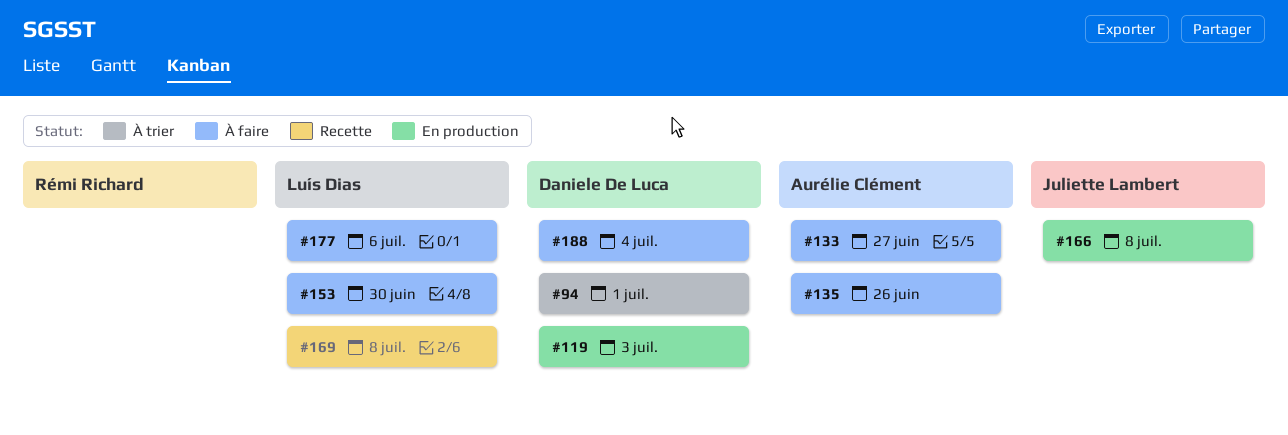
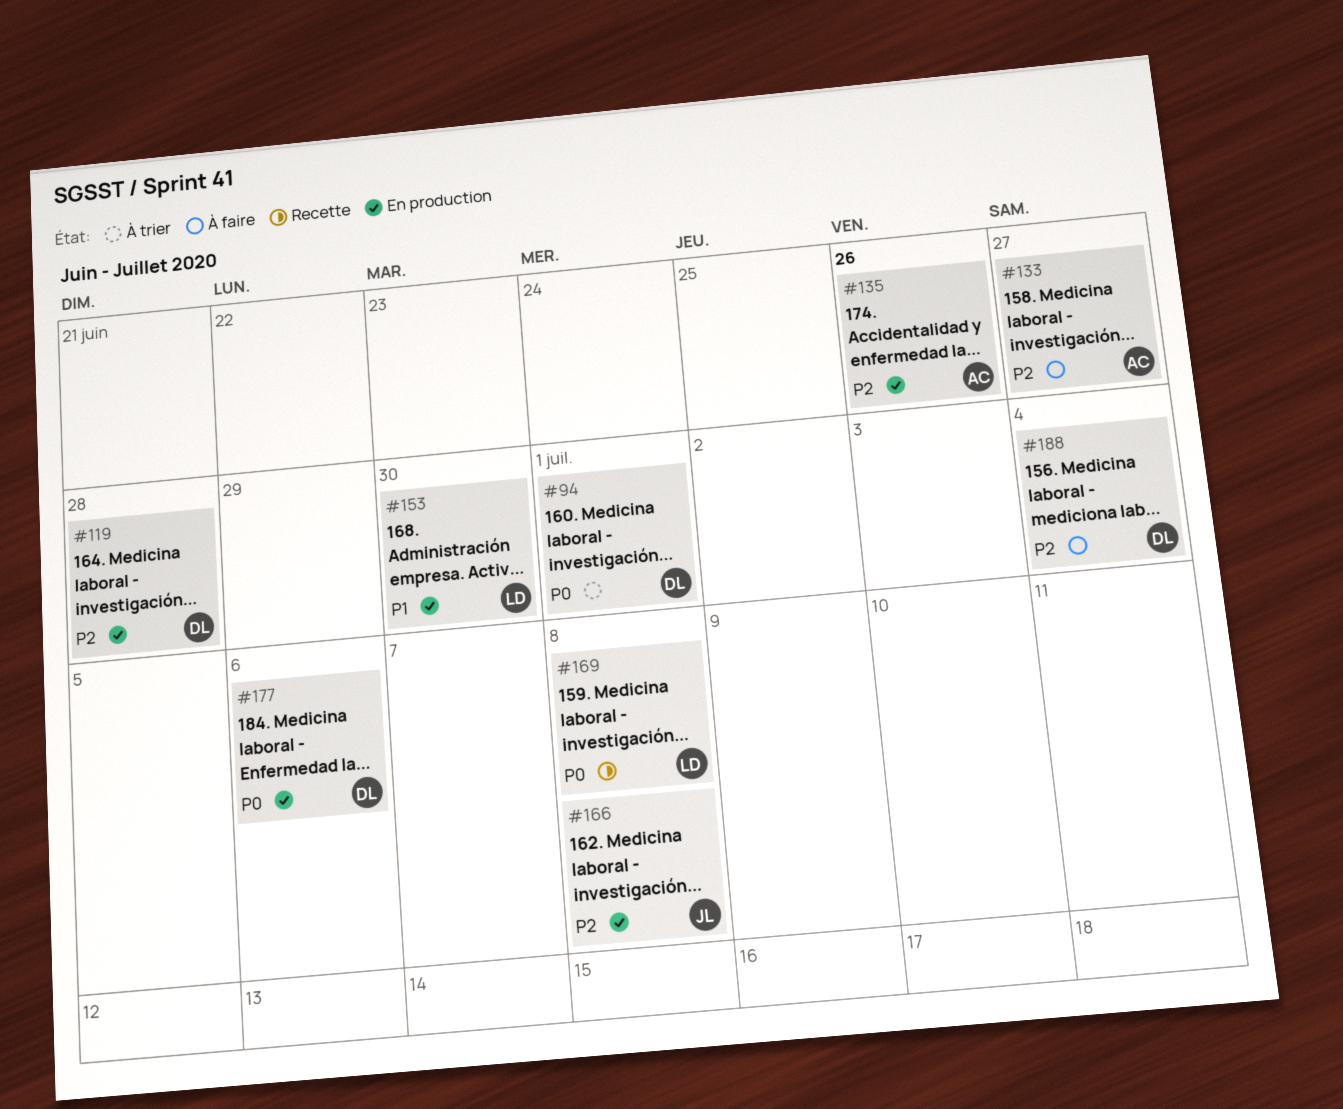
#119, due: Jul 3 -> Jun 28
#135, status: À faire -> En production
#153, status: À faire -> En production
#177, status: À faire -> En production
#177, owner: Luís Dias -> Daniele De Luca

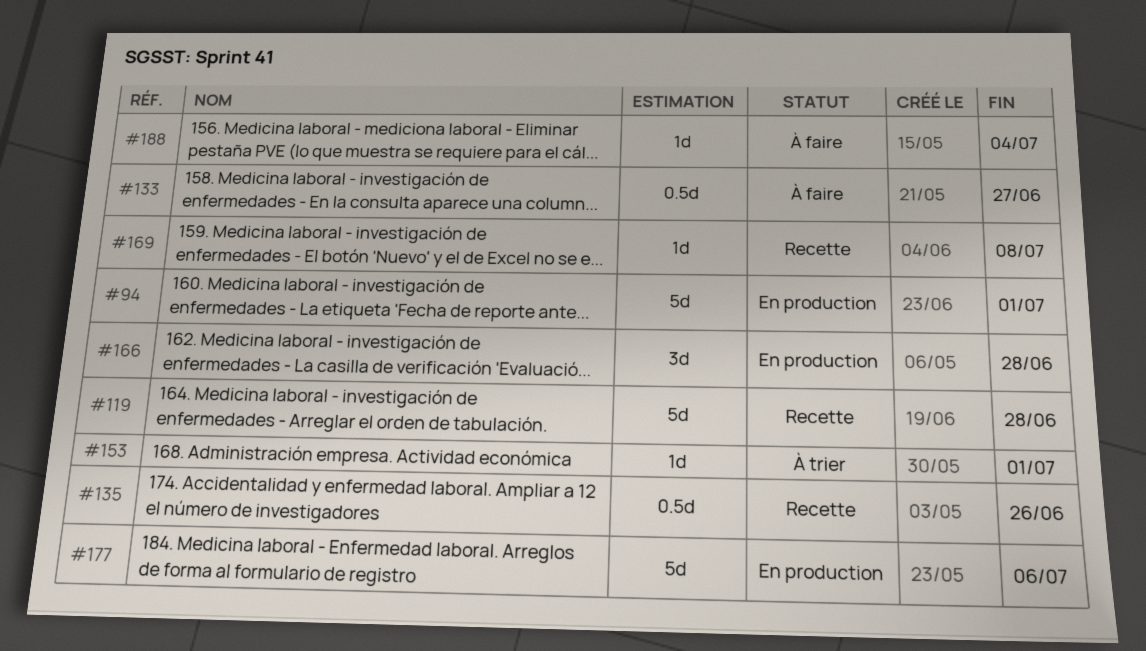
#94, status: À trier -> En production
#119, status: En production -> Recette
#135, status: En production -> Recette
#153, status: En production -> À trier
#153, due: Jun 30 -> Jul 1
#166, due: Jul 8 -> Jun 28

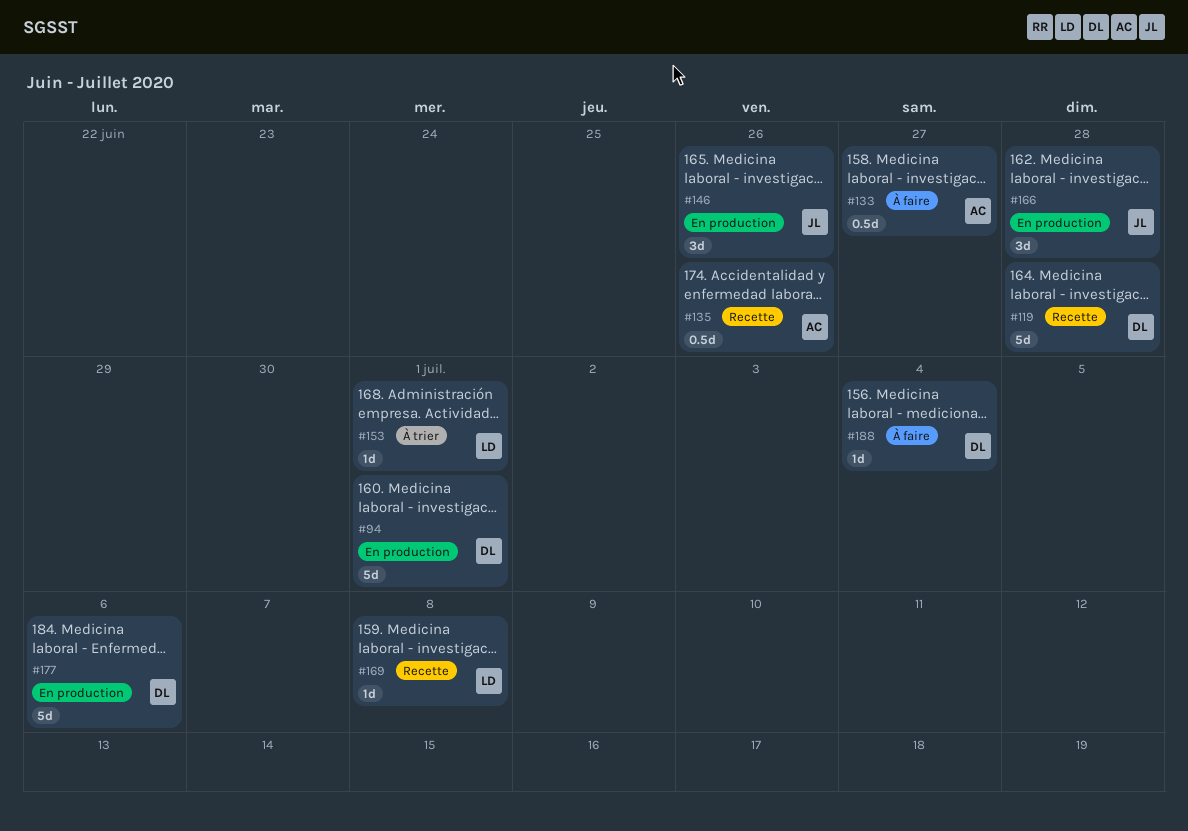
#146: none -> present

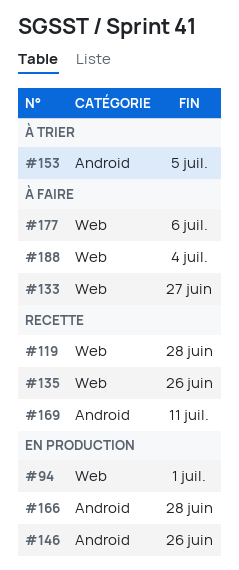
#153, due: Jul 1 -> Jul 5
#169, due: Jul 8 -> Jul 11
#177, status: En production -> À faire

